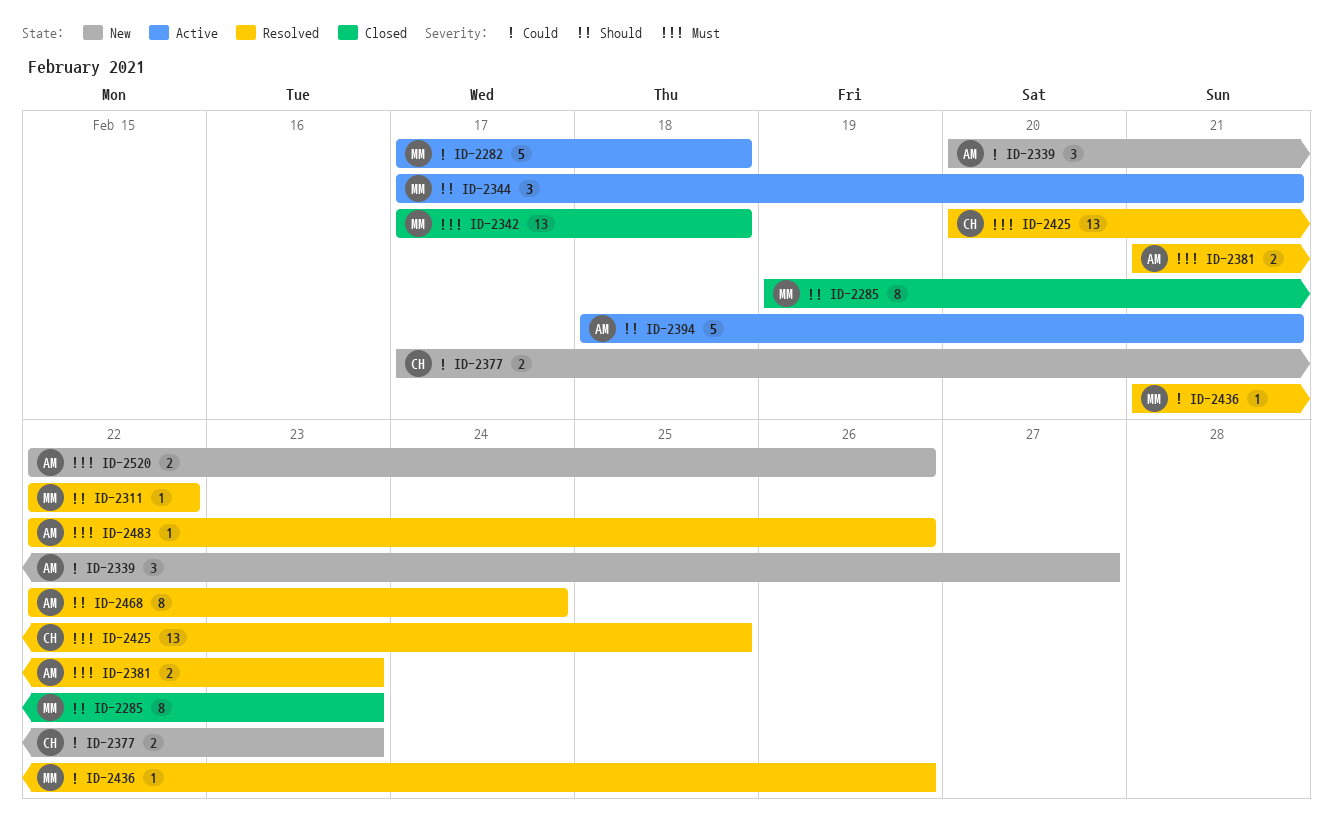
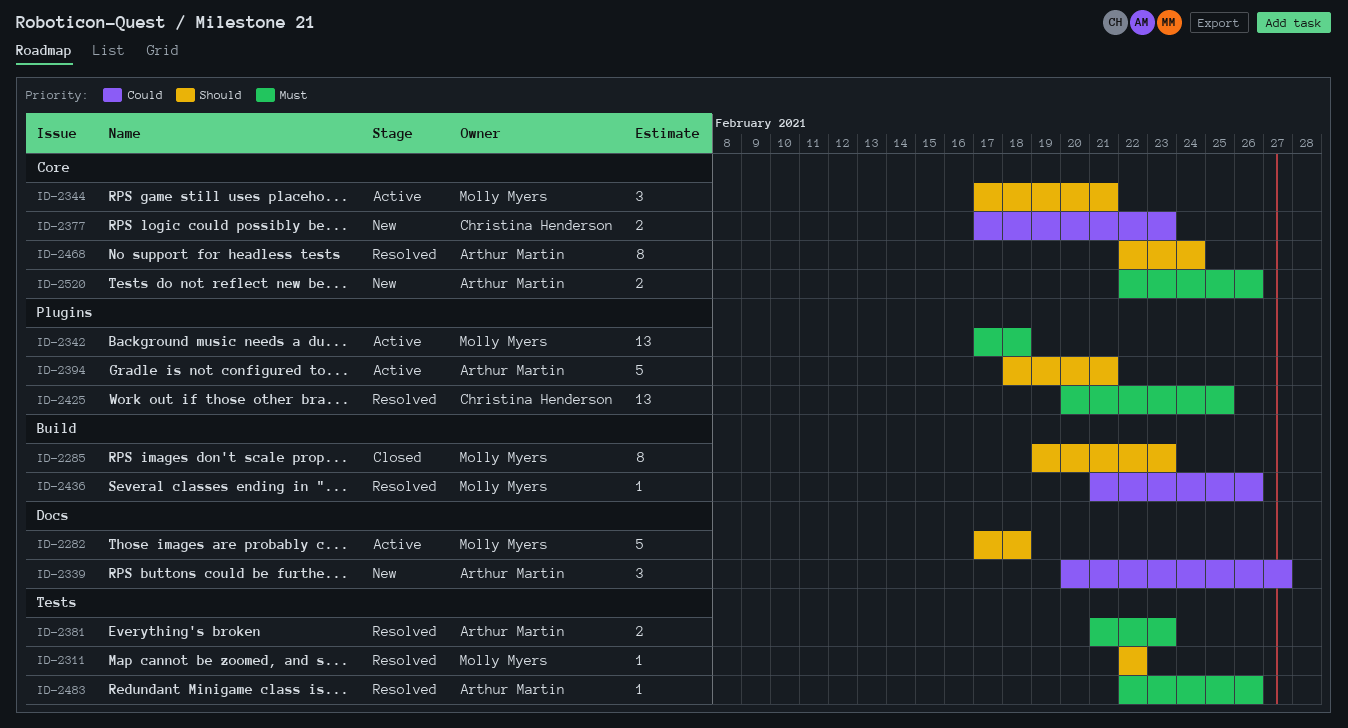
ID-2282, priority: Could -> Should
ID-2342, status: Closed -> Active

